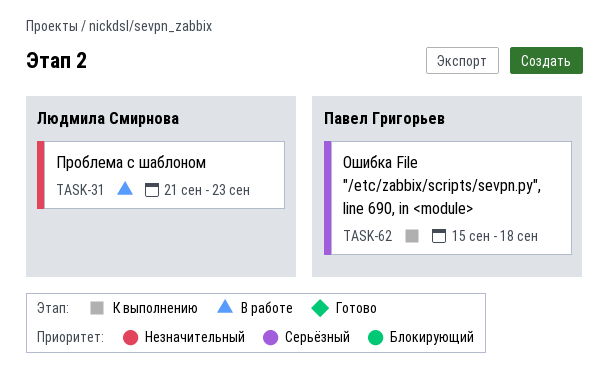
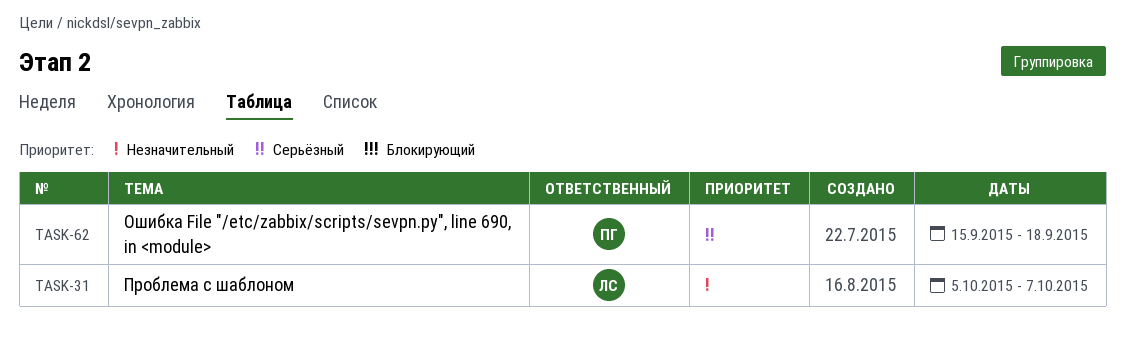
TASK-31, start: Sep 21 -> Oct 5
TASK-31, due: Sep 23 -> Oct 7

